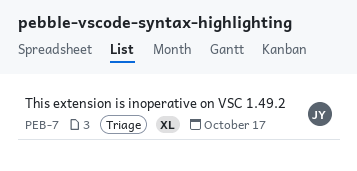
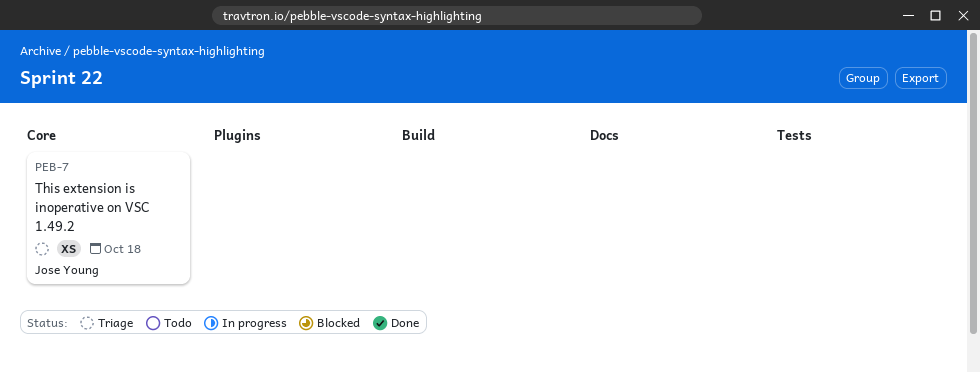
PEB-7, estimate: XL -> XS
PEB-7, due: Oct 17 -> Oct 18

